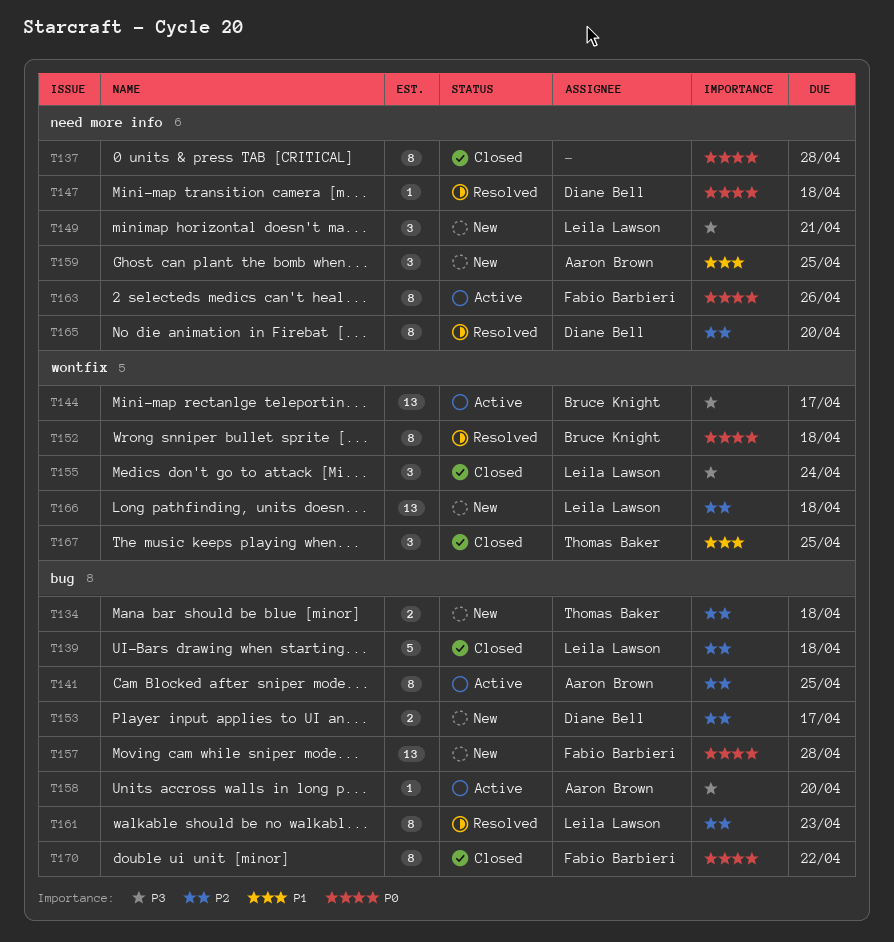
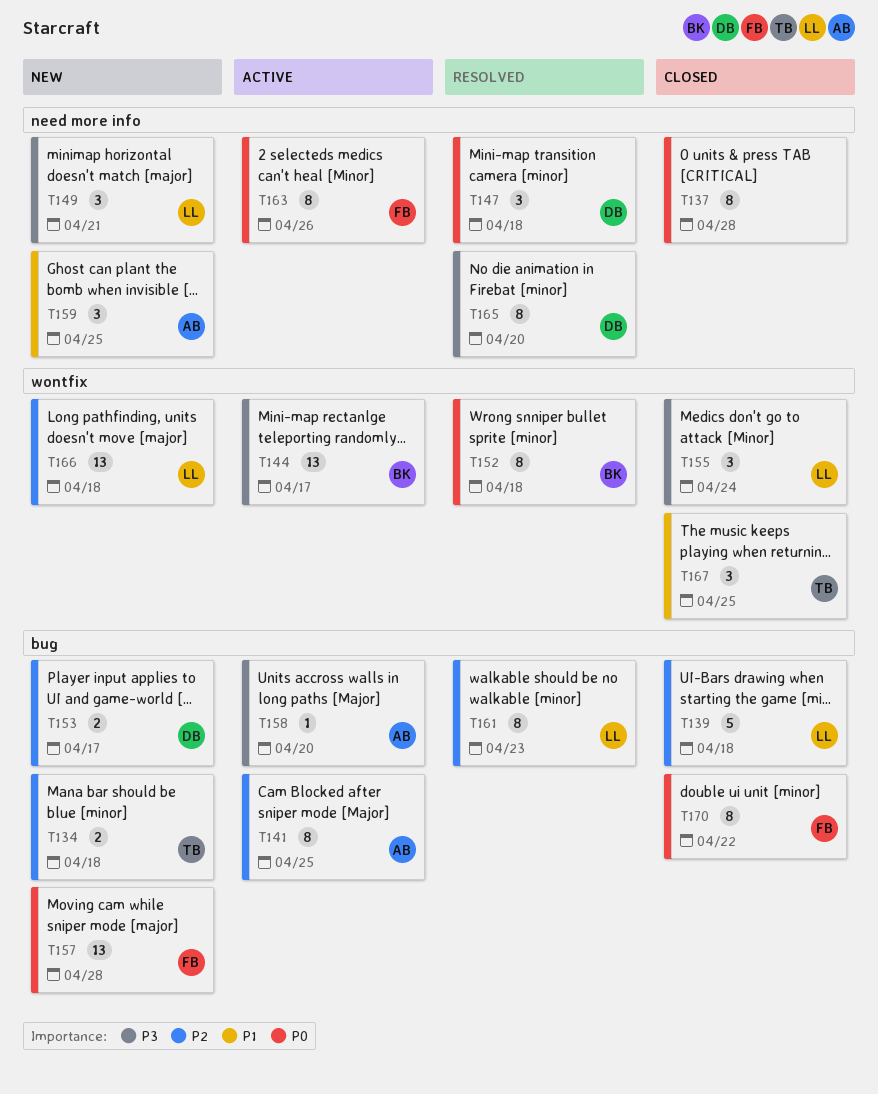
T147, estimate: 1 -> 3
T165, priority: P2 -> P3

